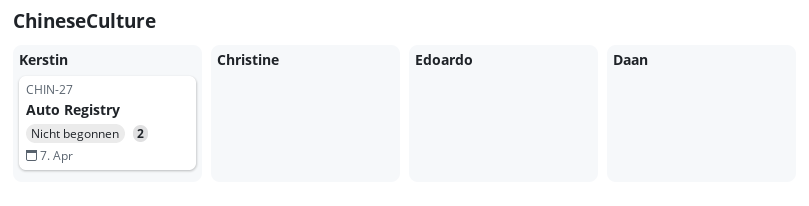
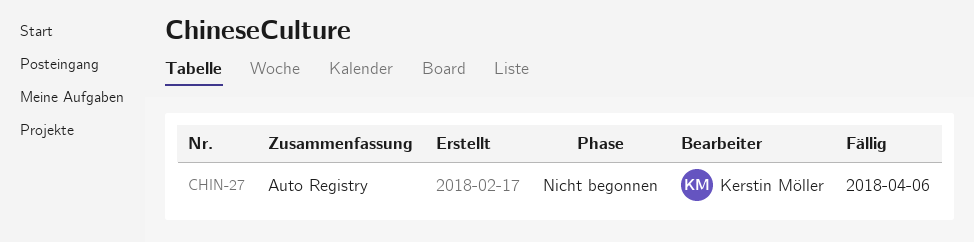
CHIN-27, due: Apr 7 -> Apr 6

